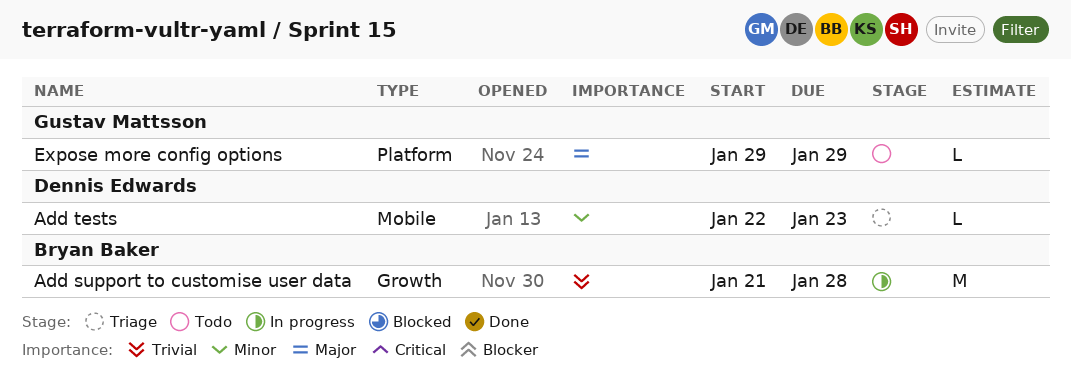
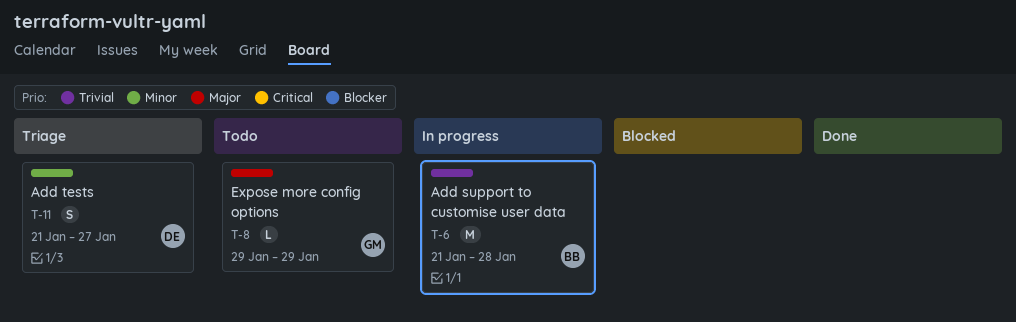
Add tests, estimate: L -> S
Add tests, start: Jan 22 -> Jan 21
Add tests, due: Jan 23 -> Jan 27

